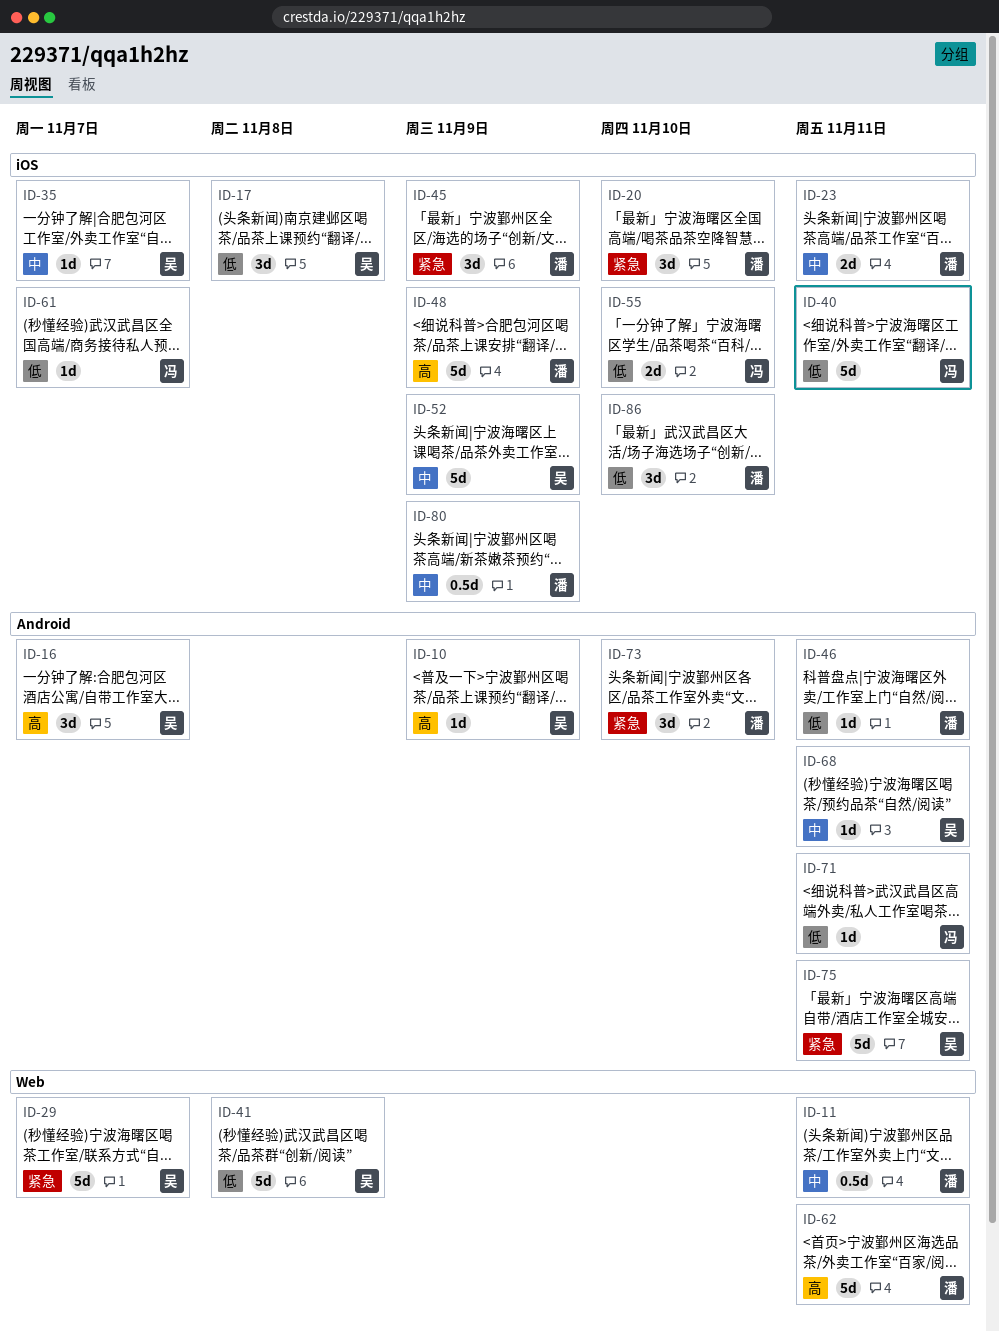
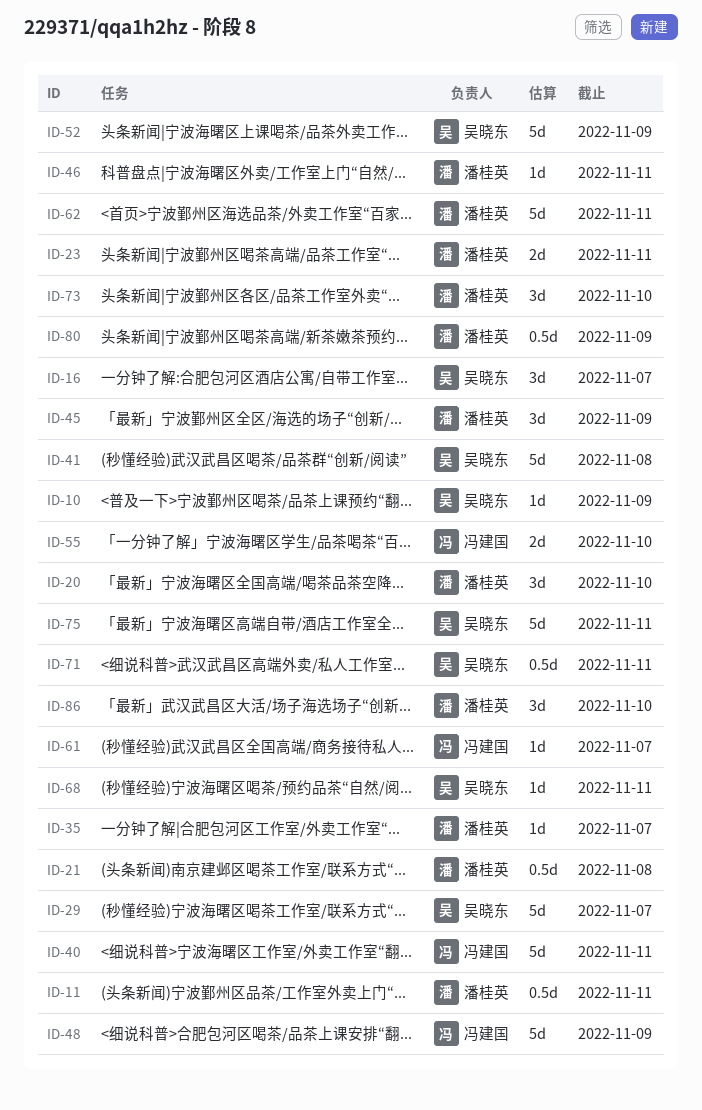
ID-17: present -> none
ID-21: none -> present
ID-35, owner: 吴晓东 -> 潘桂英
ID-48, owner: 潘桂英 -> 冯建国
ID-71, owner: 冯建国 -> 吴晓东
ID-71, estimate: 1d -> 0.5d

